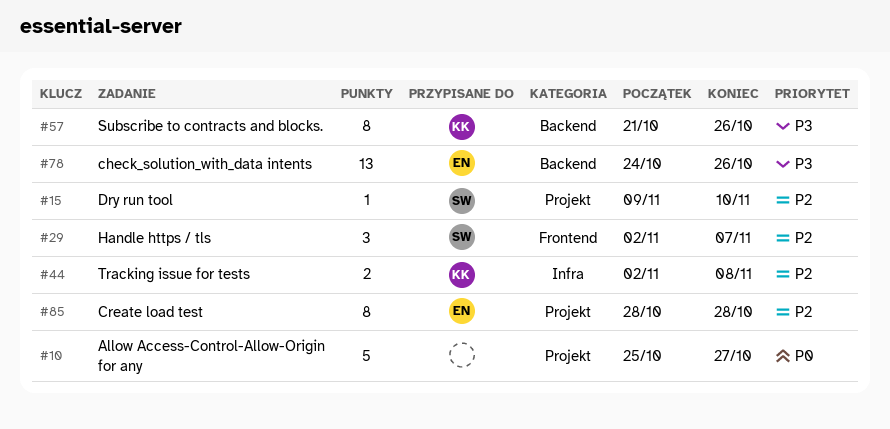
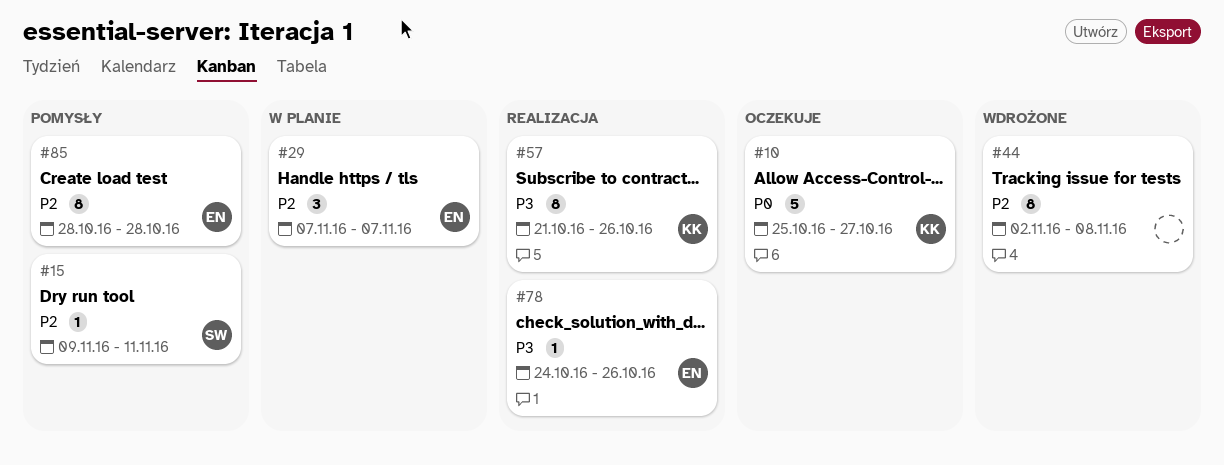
#10, owner: none -> KK
#15, due: Nov 10 -> Nov 11
#29, owner: SW -> EN
#29, start: Nov 2 -> Nov 7
#44, owner: KK -> none
#44, estimate: 2 -> 8
#78, estimate: 13 -> 1

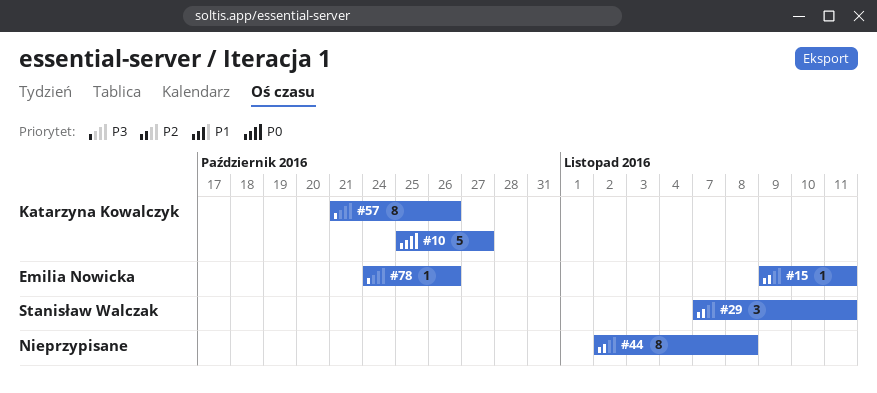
#15, owner: Stanisław Walczak -> Emilia Nowicka
#29, owner: Emilia Nowicka -> Stanisław Walczak
#29, due: Nov 7 -> Nov 11
#85: present -> none

